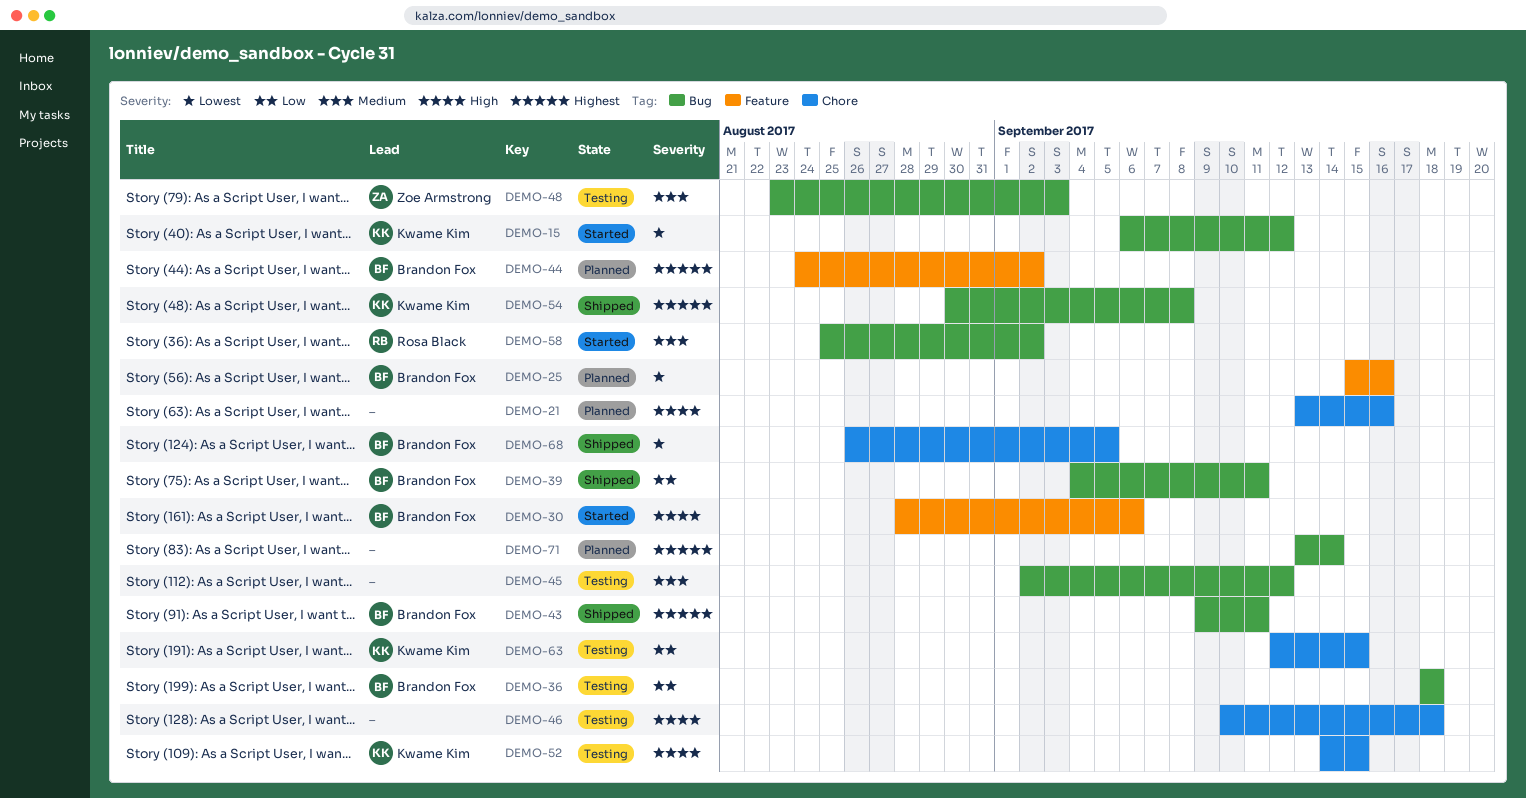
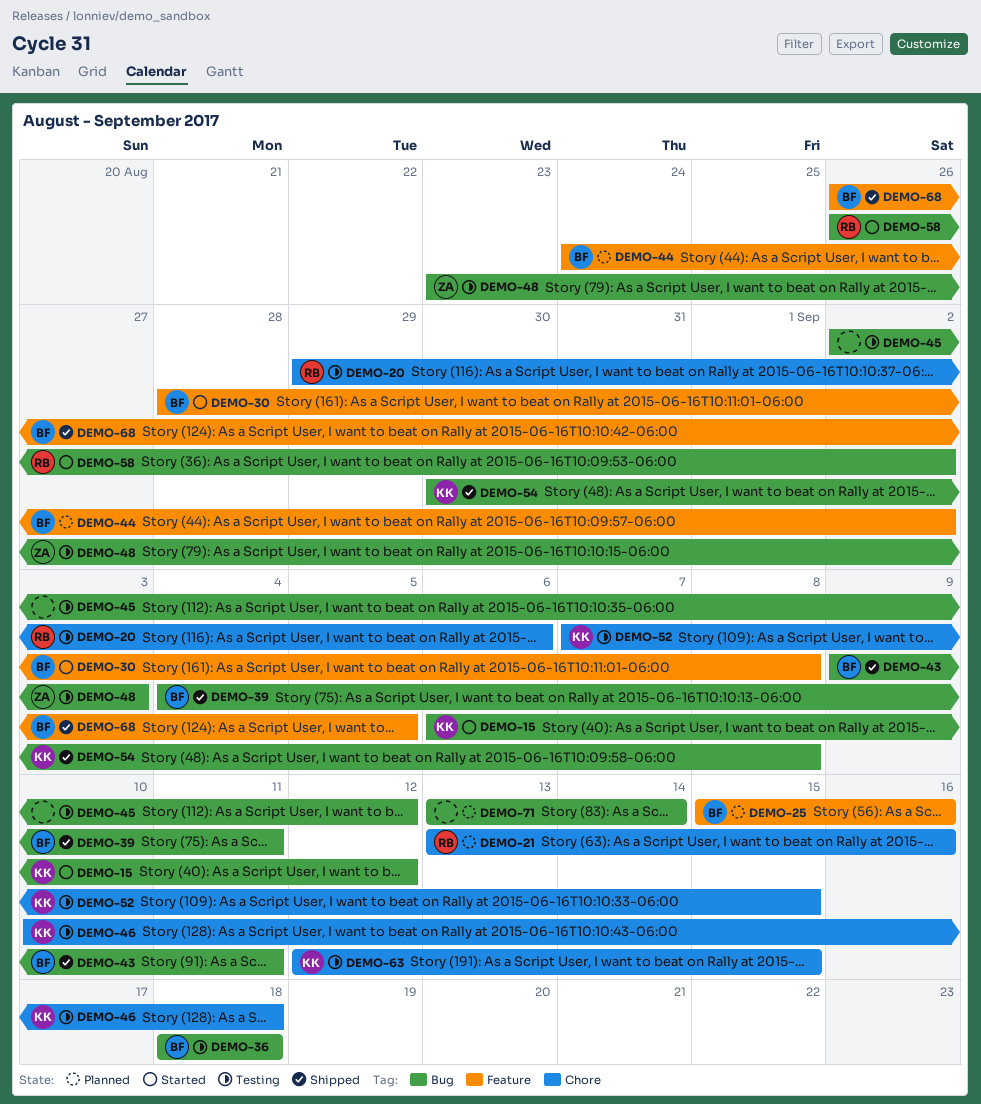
DEMO-20: none -> present
DEMO-21, owner: none -> Rosa Black
DEMO-30, due: Sep 6 -> Sep 8
DEMO-46, owner: none -> Kwame Kim
DEMO-52, start: Sep 14 -> Sep 7
DEMO-58, start: Aug 25 -> Aug 26
DEMO-68, label: Chore -> Feature

